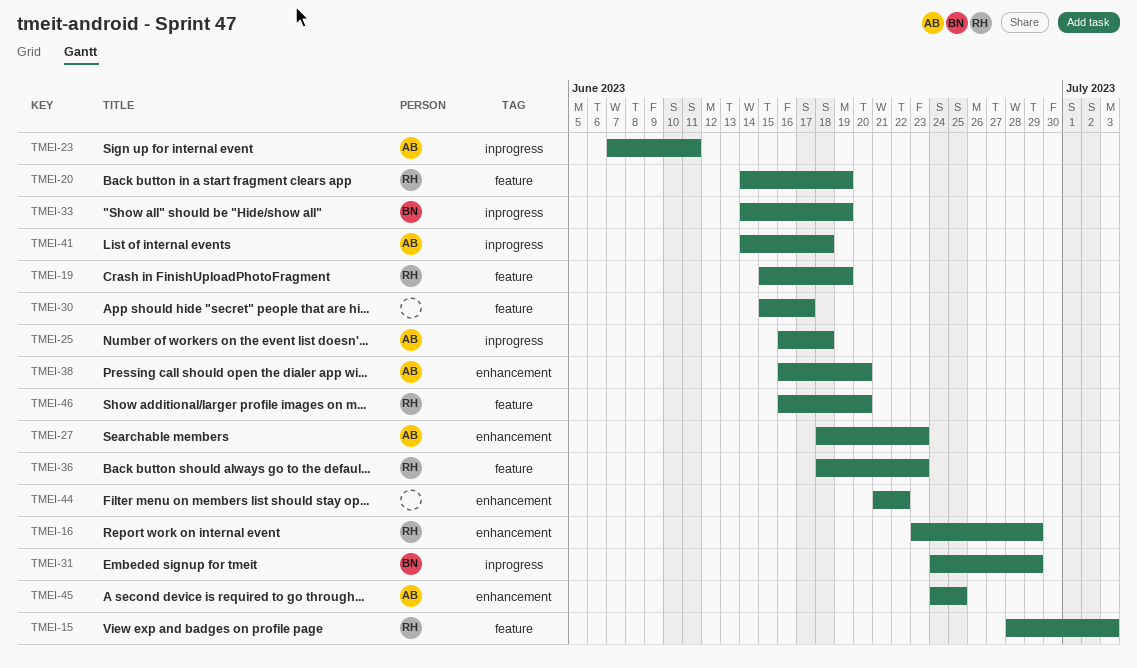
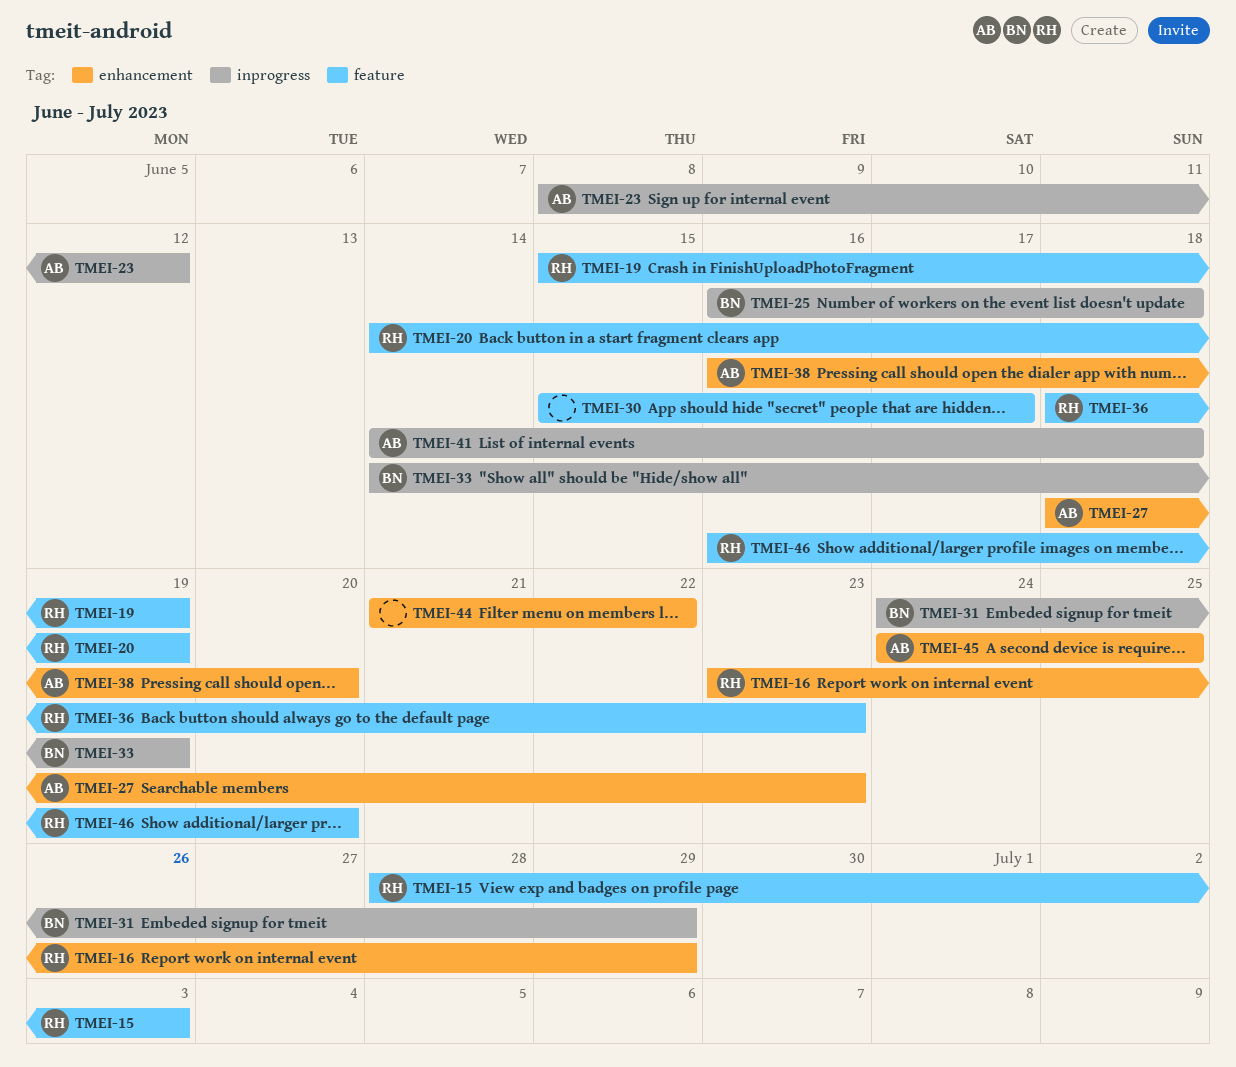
TMEI-23, start: Jun 7 -> Jun 8
TMEI-23, due: Jun 11 -> Jun 12
TMEI-25, owner: AB -> BN

